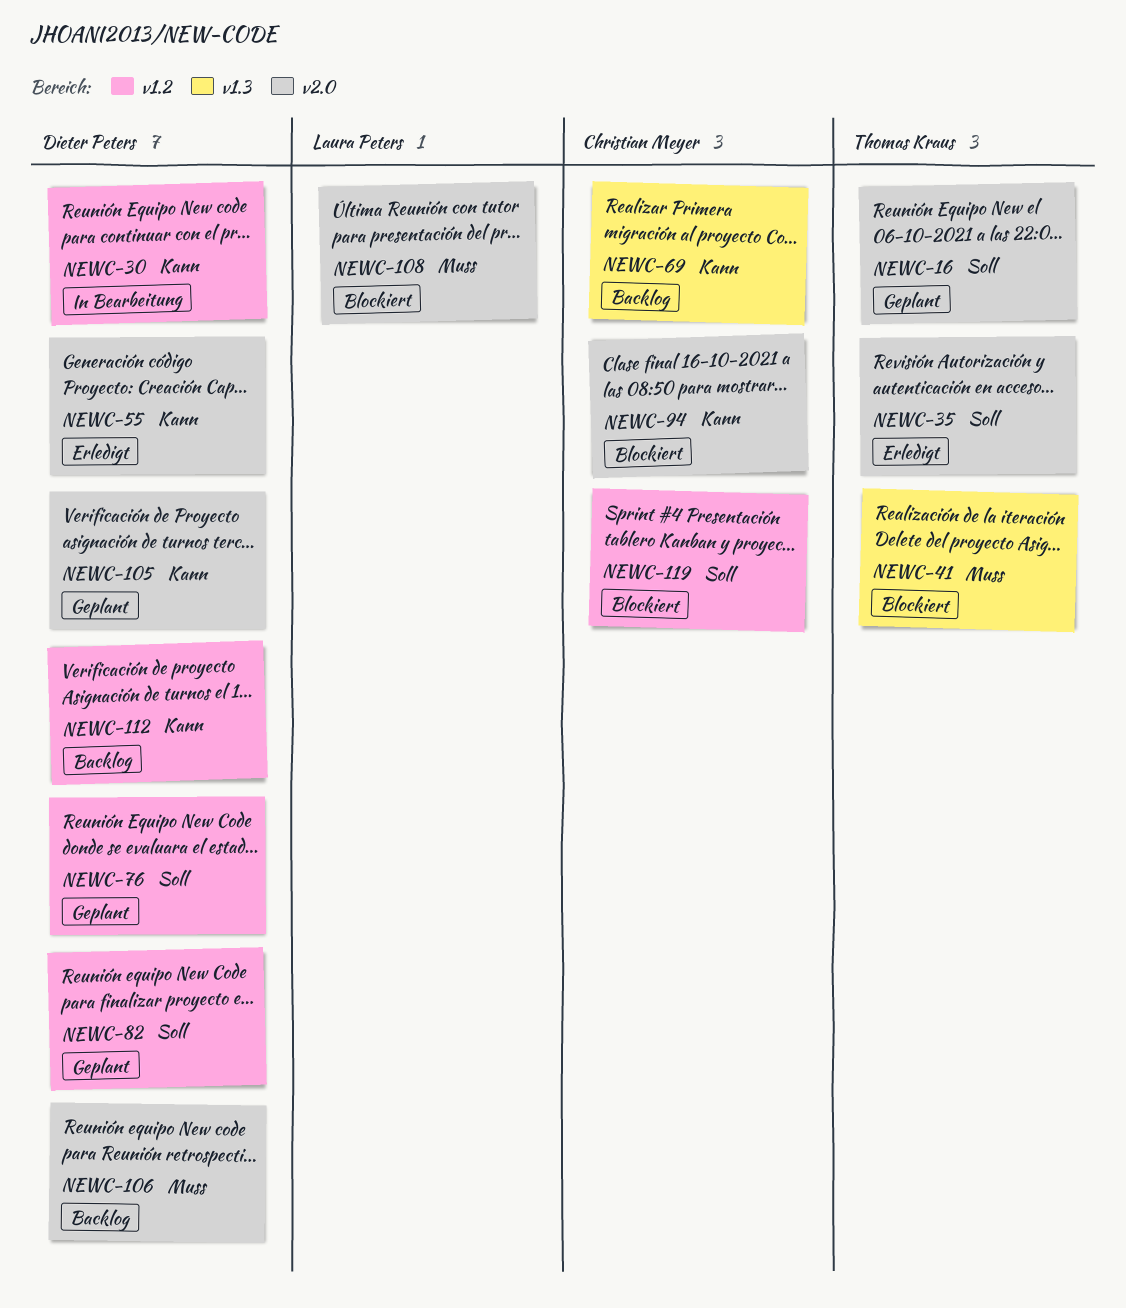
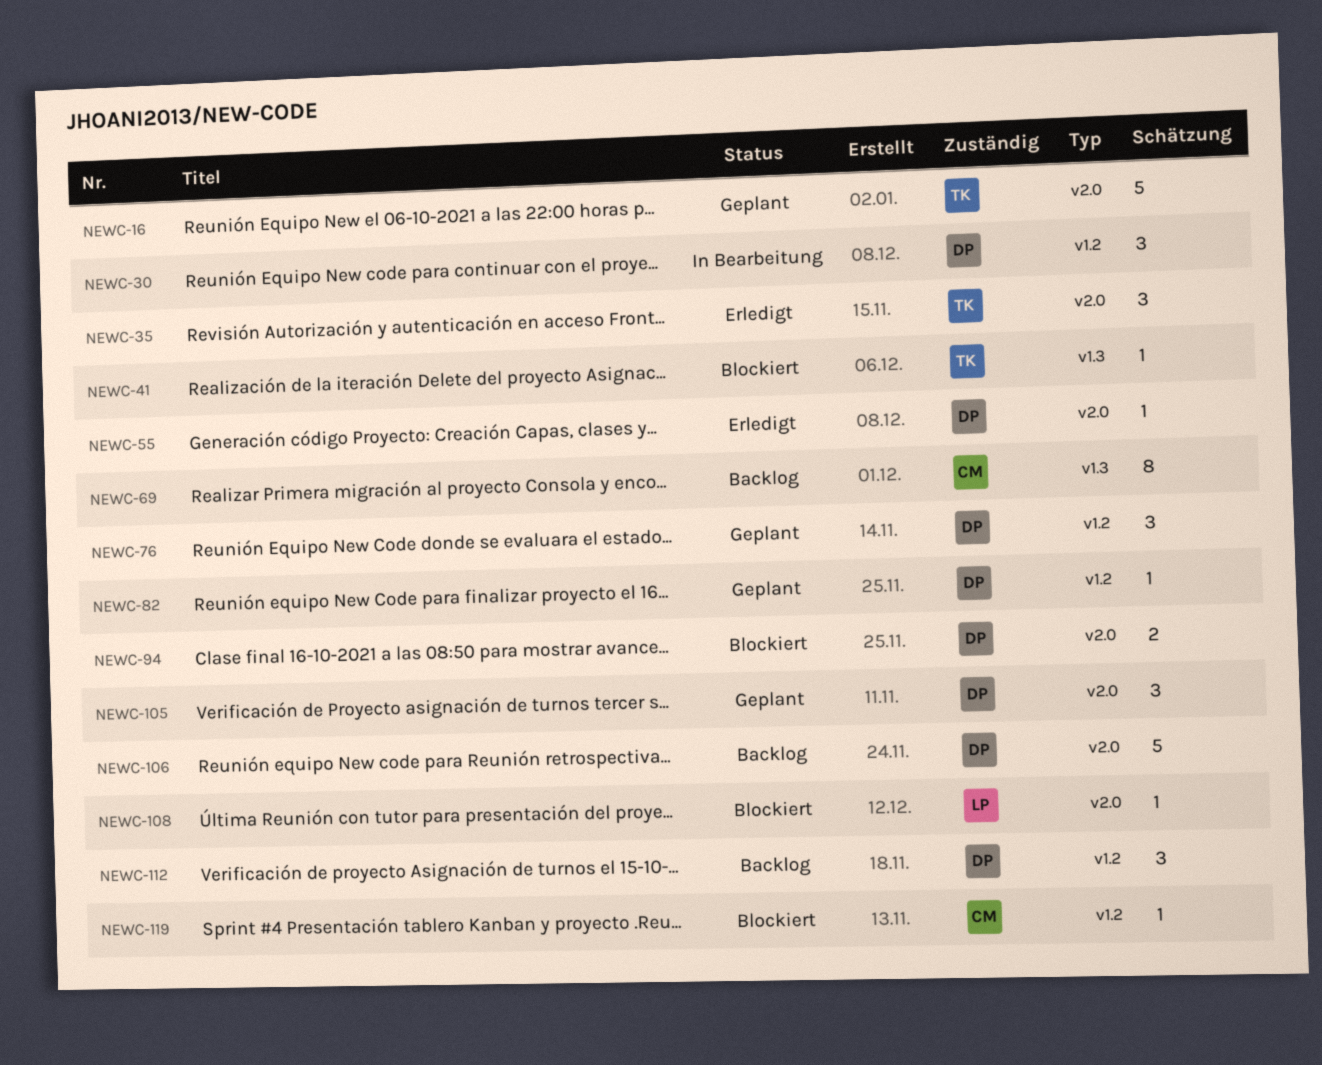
NEWC-94, owner: Christian Meyer -> Dieter Peters

